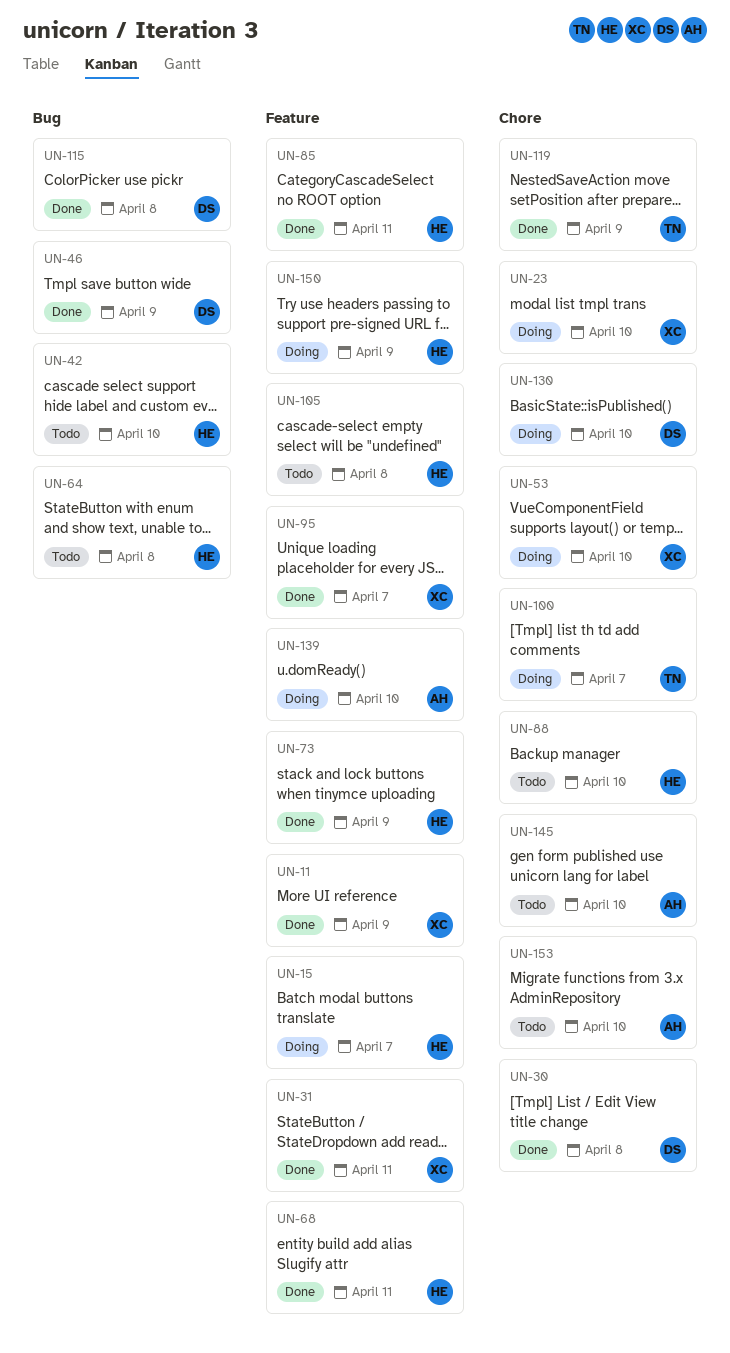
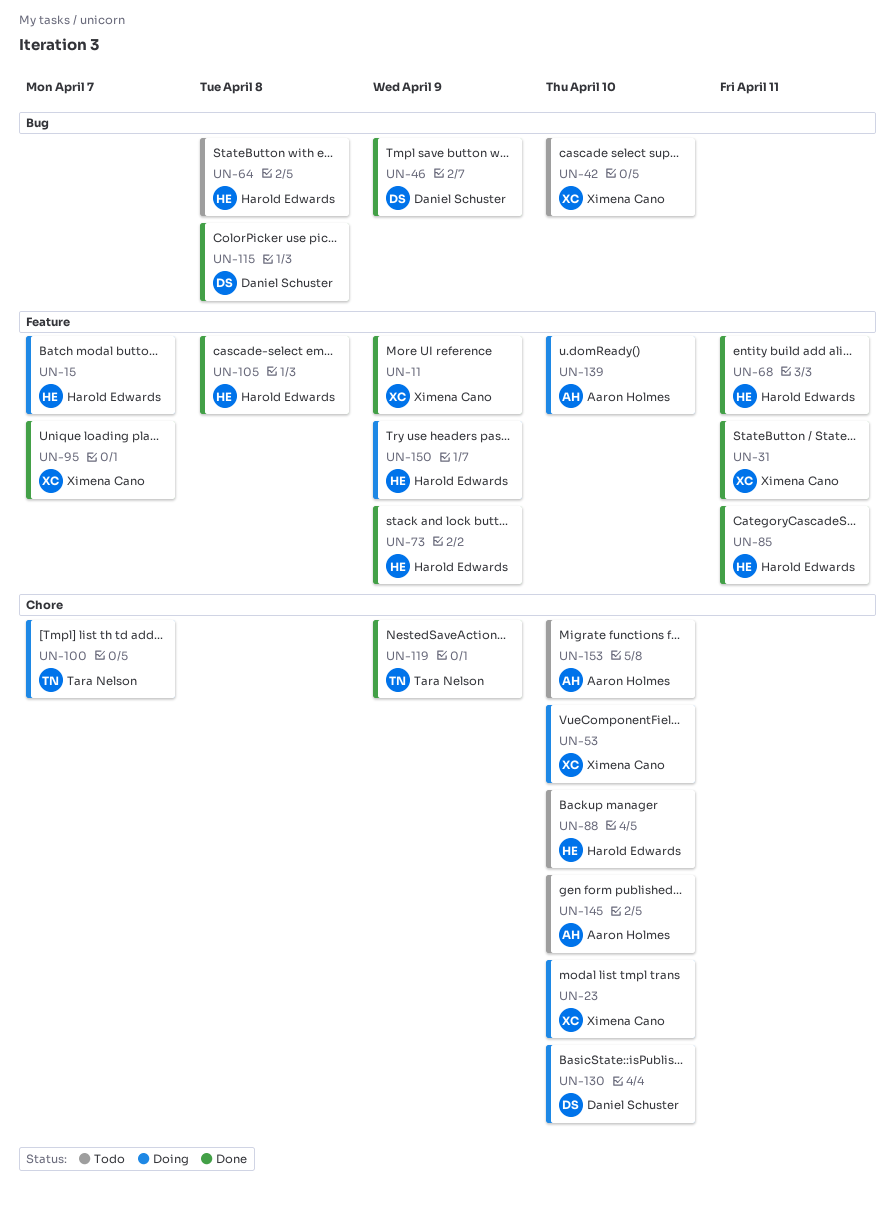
UN-30: present -> none
UN-42, owner: Harold Edwards -> Ximena Cano
UN-105, status: Todo -> Done

